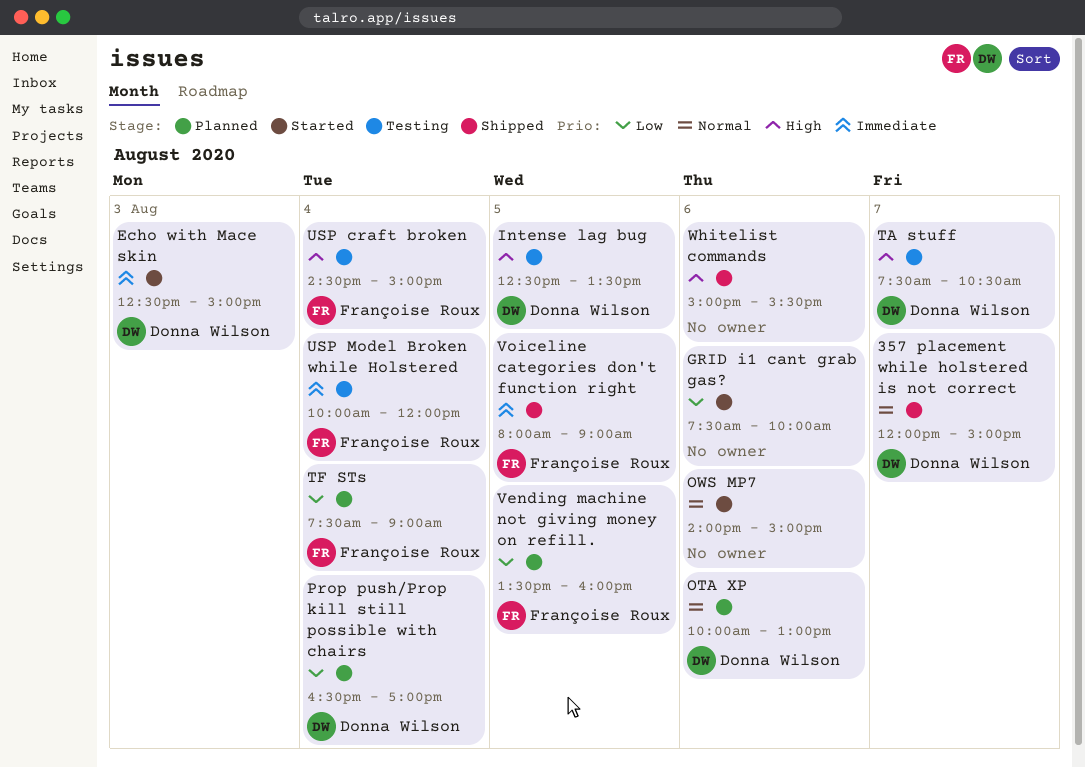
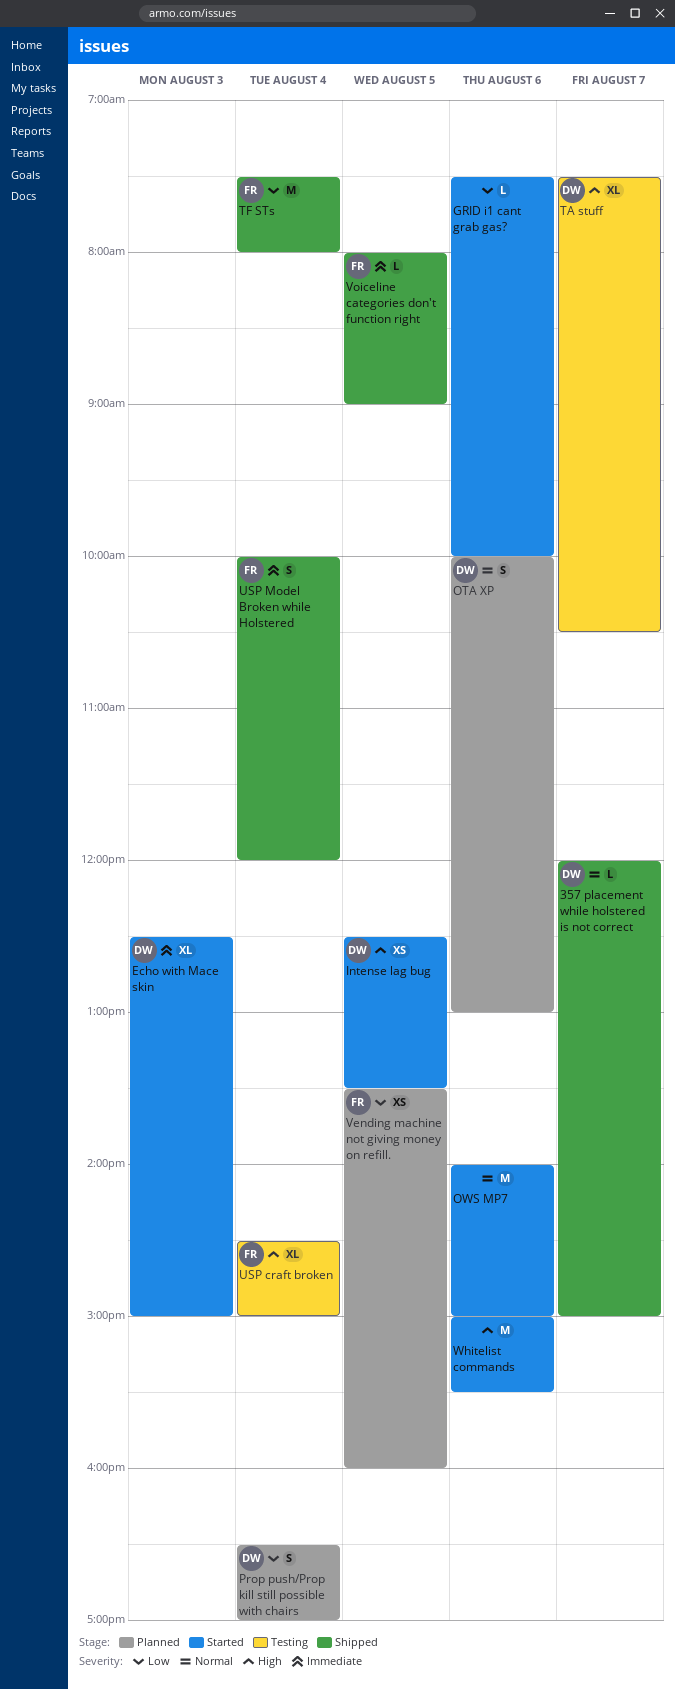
Intense lag bug, status: Testing -> Started
TF STs, status: Planned -> Shipped
TF STs, ends: 09:00 -> 08:00
USP Model Broken while Holstered, status: Testing -> Shipped
Whitelist commands, status: Shipped -> Started

